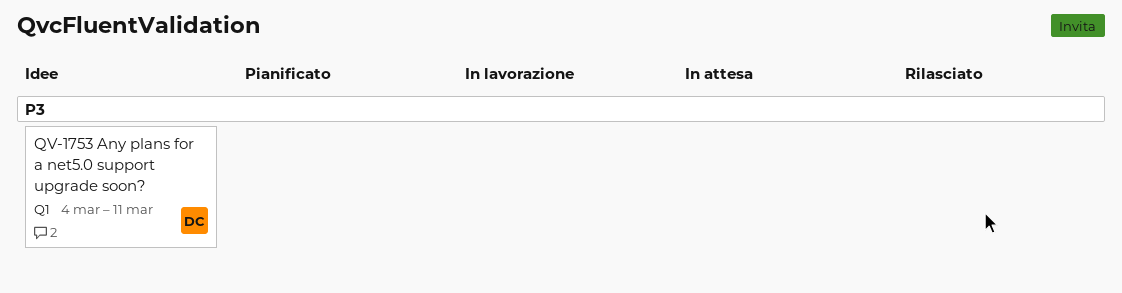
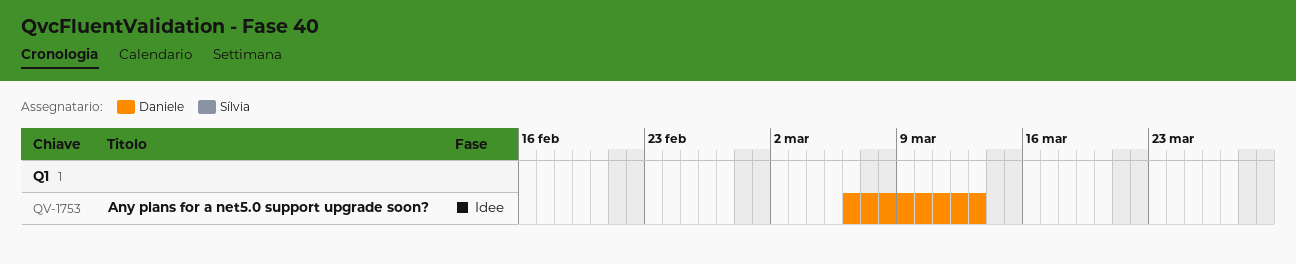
QV-1753, start: Mar 4 -> Mar 6
QV-1753, due: Mar 11 -> Mar 13

